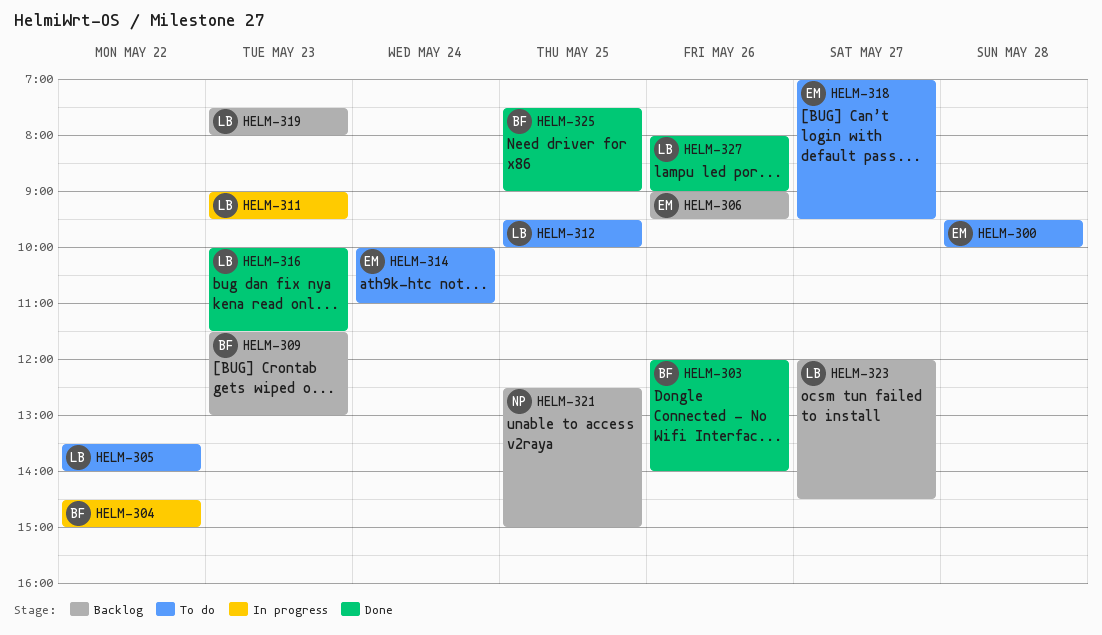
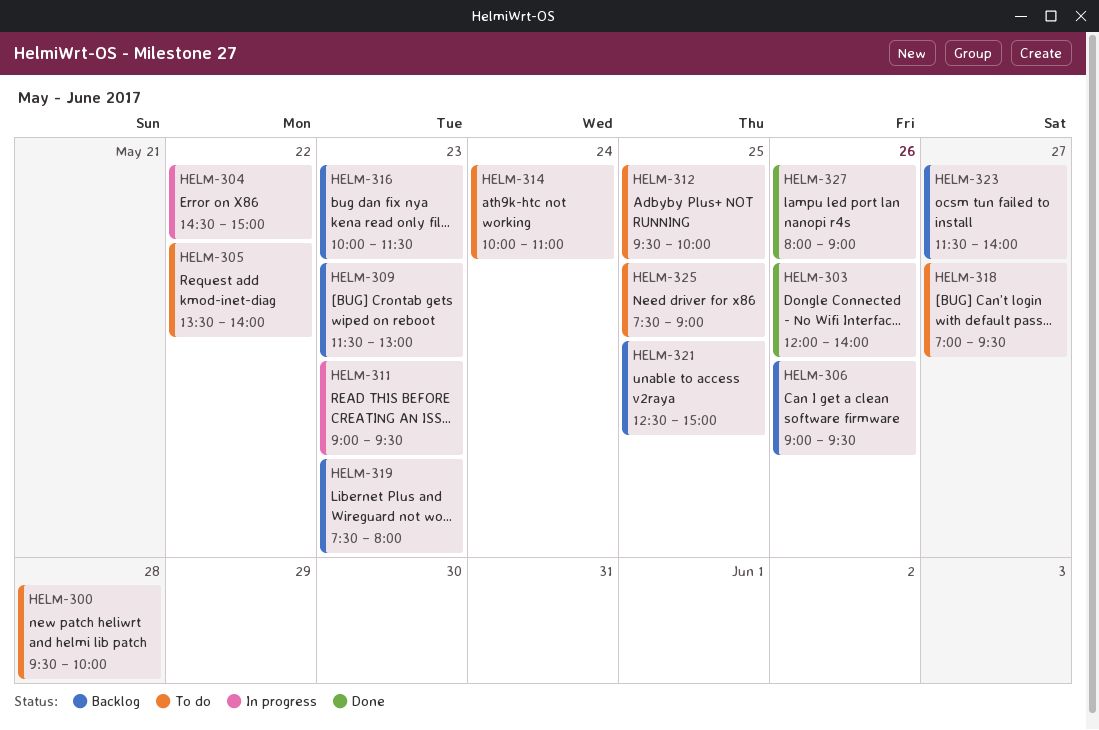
HELM-316, status: Done -> Backlog
HELM-323, begins: 12:00 -> 11:30
HELM-323, ends: 14:30 -> 14:00
HELM-325, status: Done -> To do

